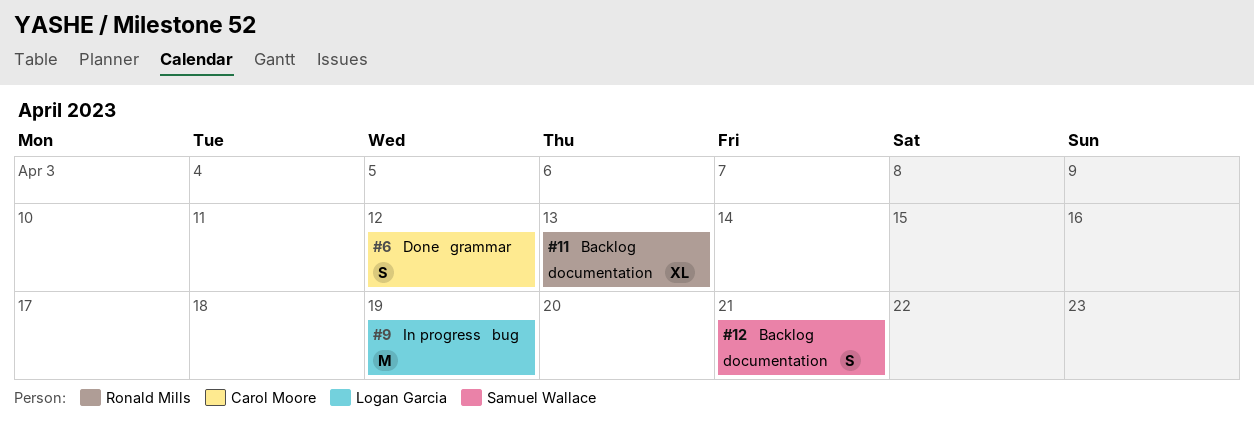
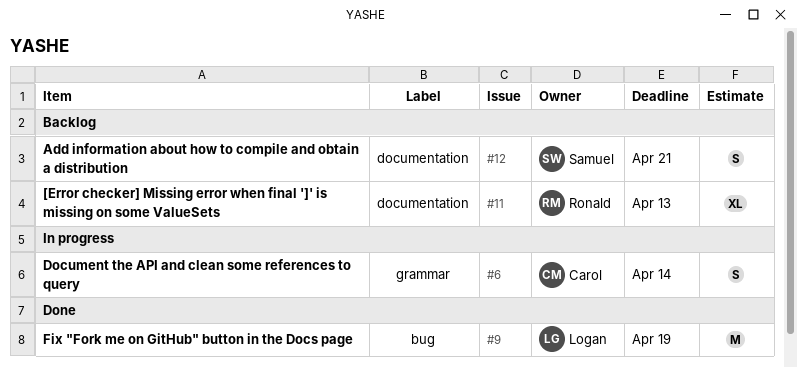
#6, status: Done -> In progress
#6, due: Apr 12 -> Apr 14
#9, status: In progress -> Done

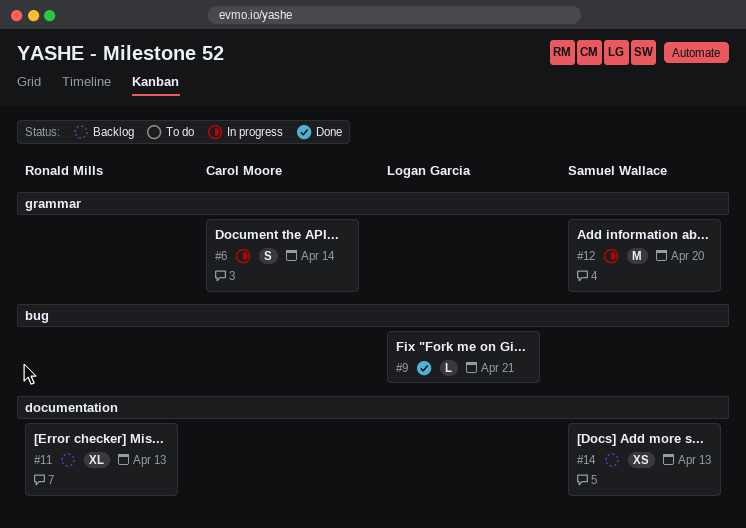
#9, estimate: M -> L
#9, due: Apr 19 -> Apr 21
#12, status: Backlog -> In progress
#12, label: documentation -> grammar
#12, estimate: S -> M
#12, due: Apr 21 -> Apr 20
#14: none -> present

